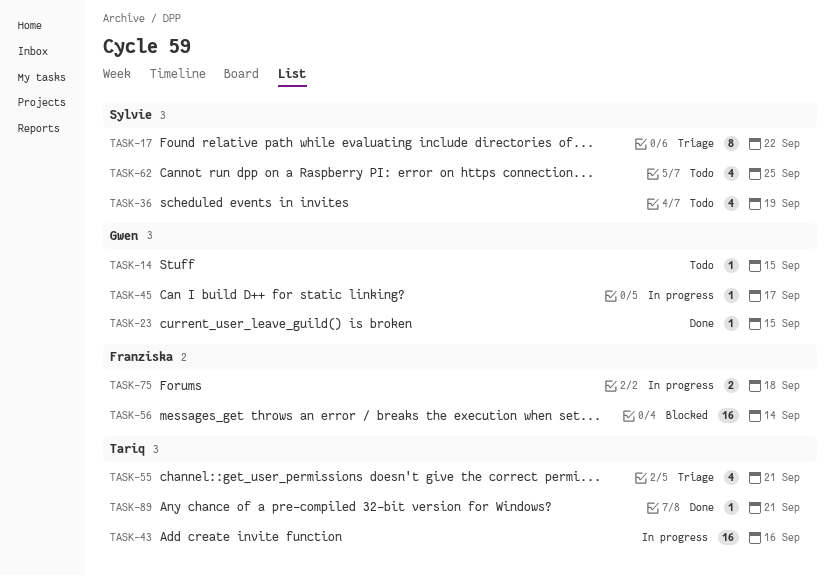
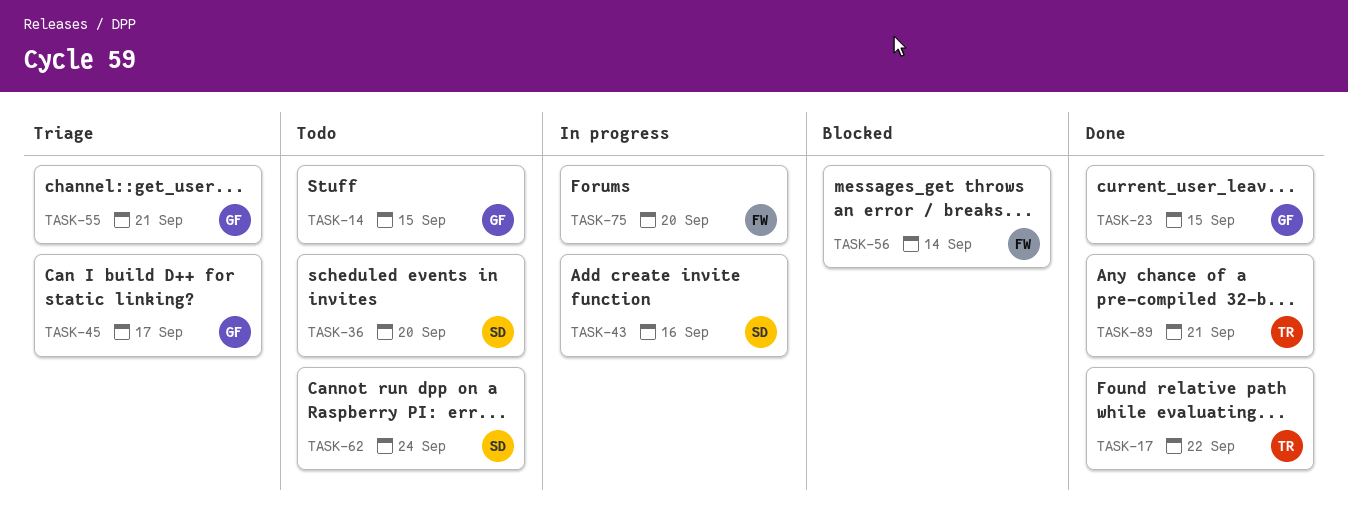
TASK-17, status: Triage -> Done
TASK-17, owner: Sylvie -> Tariq
TASK-36, due: Sep 19 -> Sep 20
TASK-43, owner: Tariq -> Sylvie
TASK-45, status: In progress -> Triage
TASK-55, owner: Tariq -> Gwen
TASK-62, due: Sep 25 -> Sep 24
TASK-75, due: Sep 18 -> Sep 20

